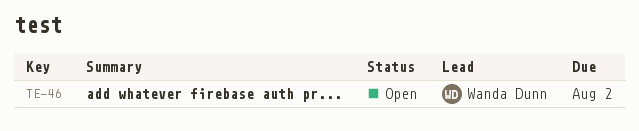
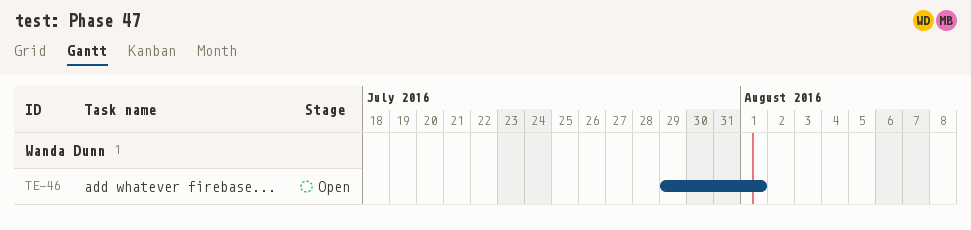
TE-46, due: Aug 2 -> Aug 1

